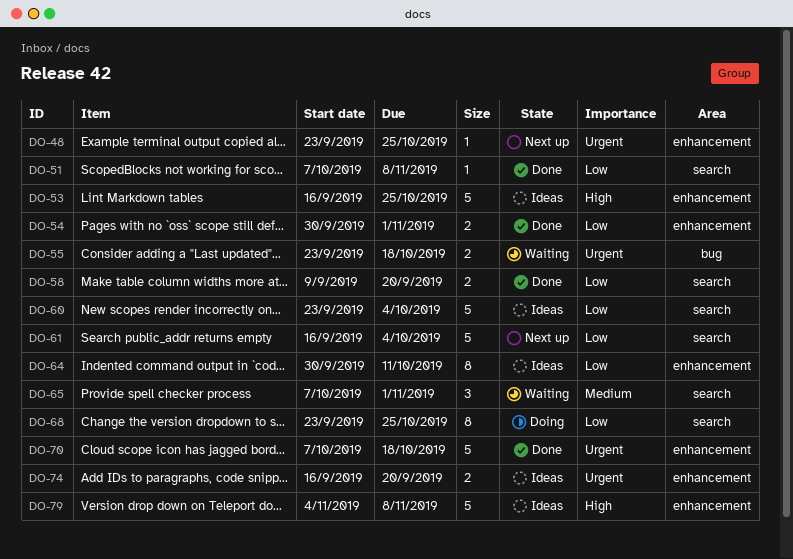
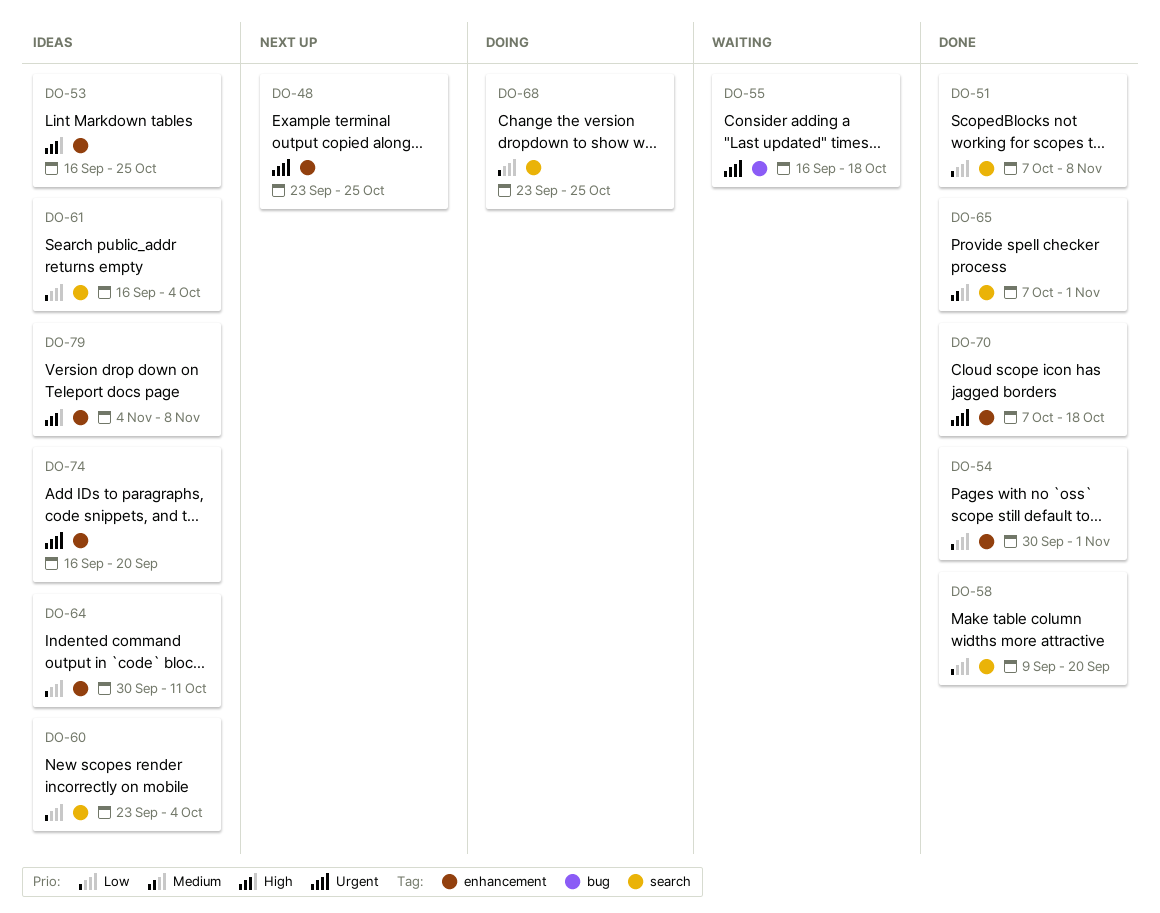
DO-55, start: Sep 23 -> Sep 16
DO-61, status: Next up -> Ideas
DO-65, status: Waiting -> Done

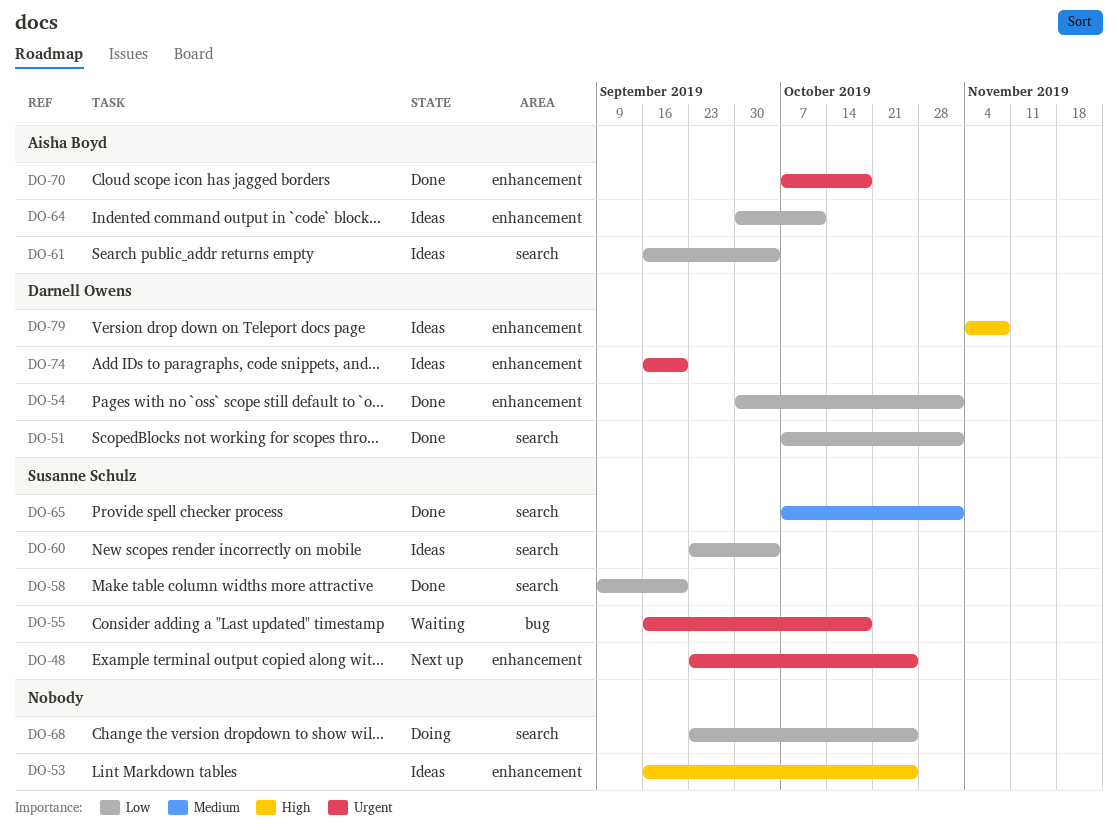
DO-51, due: Nov 8 -> Nov 1

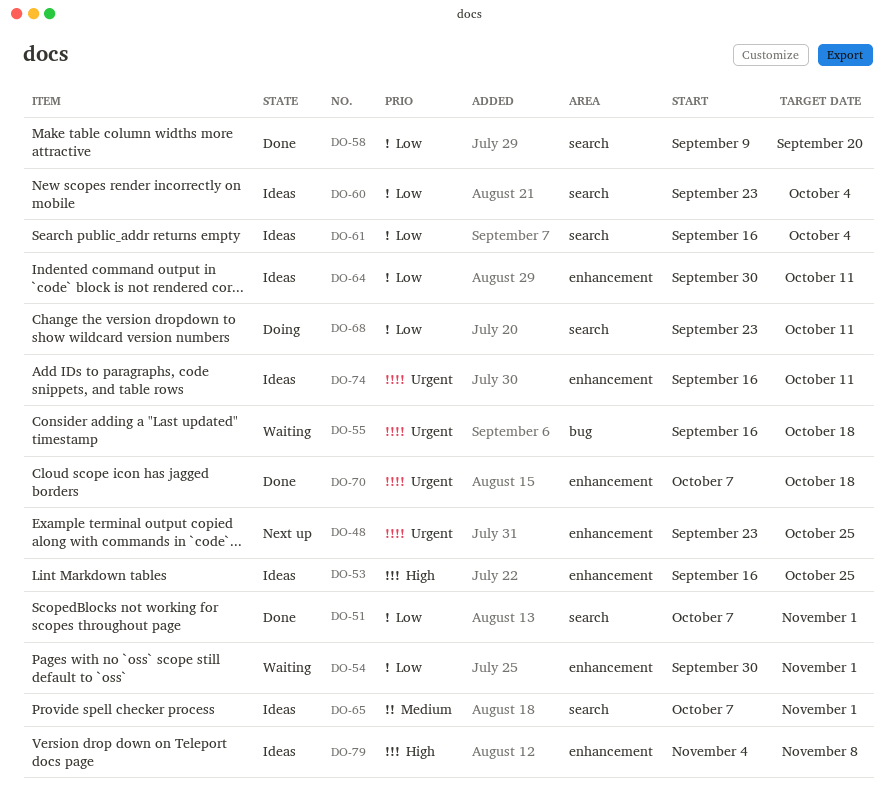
DO-54, status: Done -> Waiting
DO-65, status: Done -> Ideas
DO-68, due: Oct 25 -> Oct 11
DO-74, due: Sep 20 -> Oct 11

